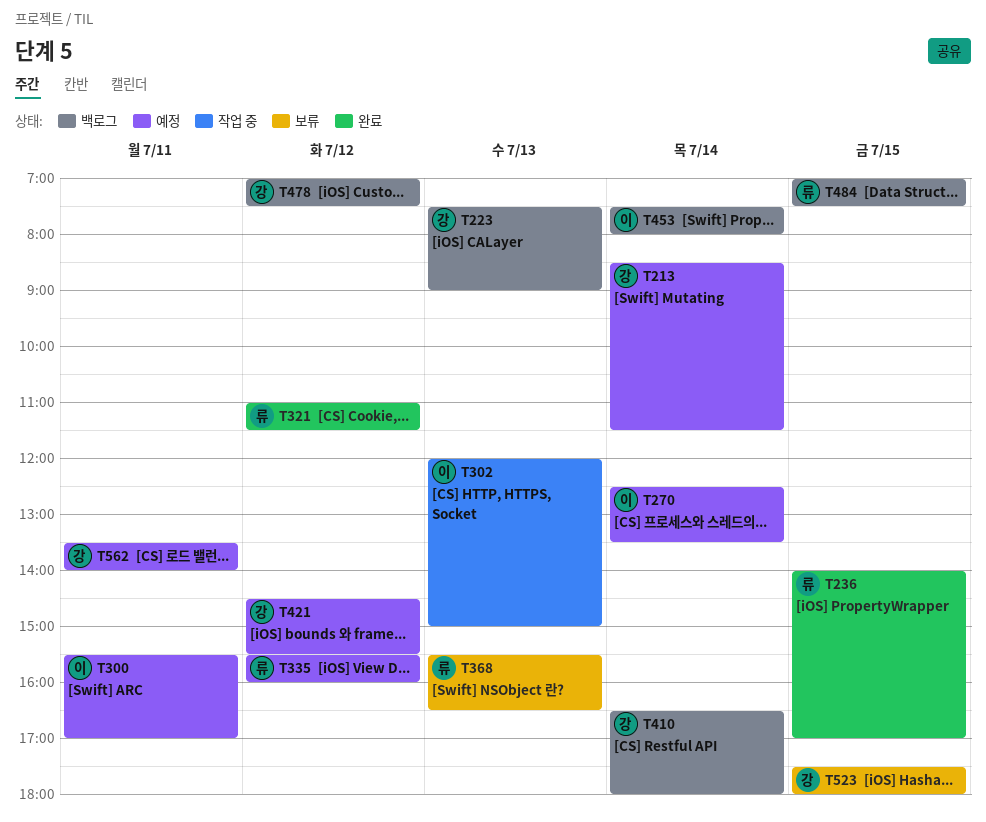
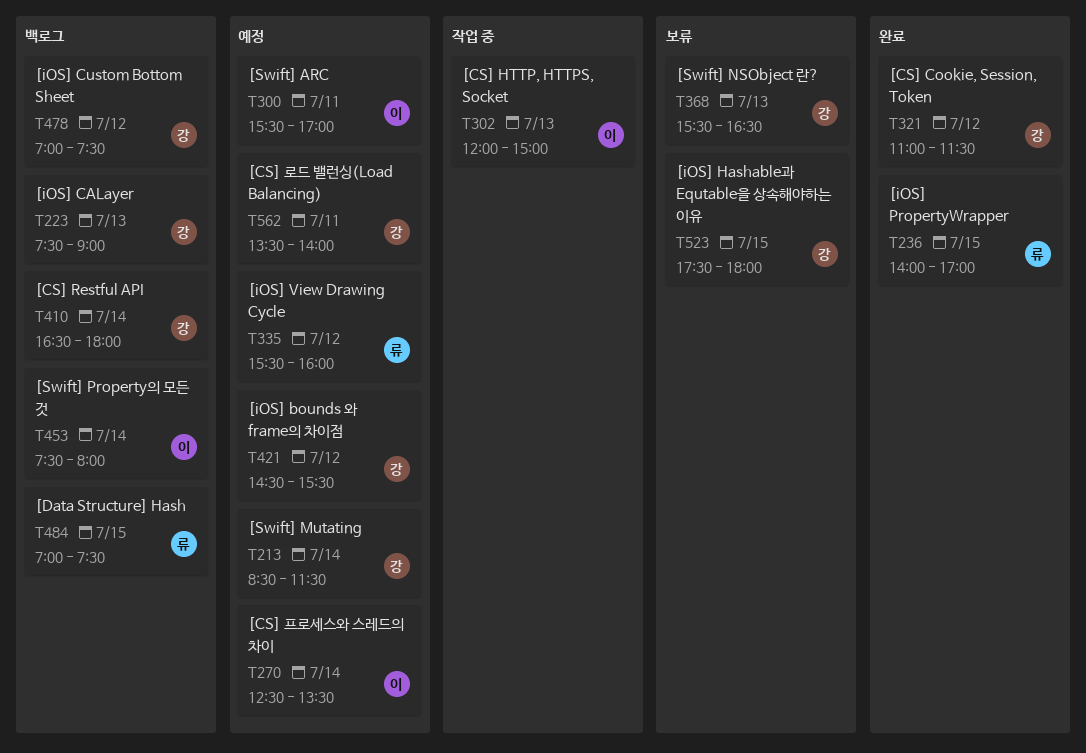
T321, owner: 류 -> 강
T368, owner: 류 -> 강

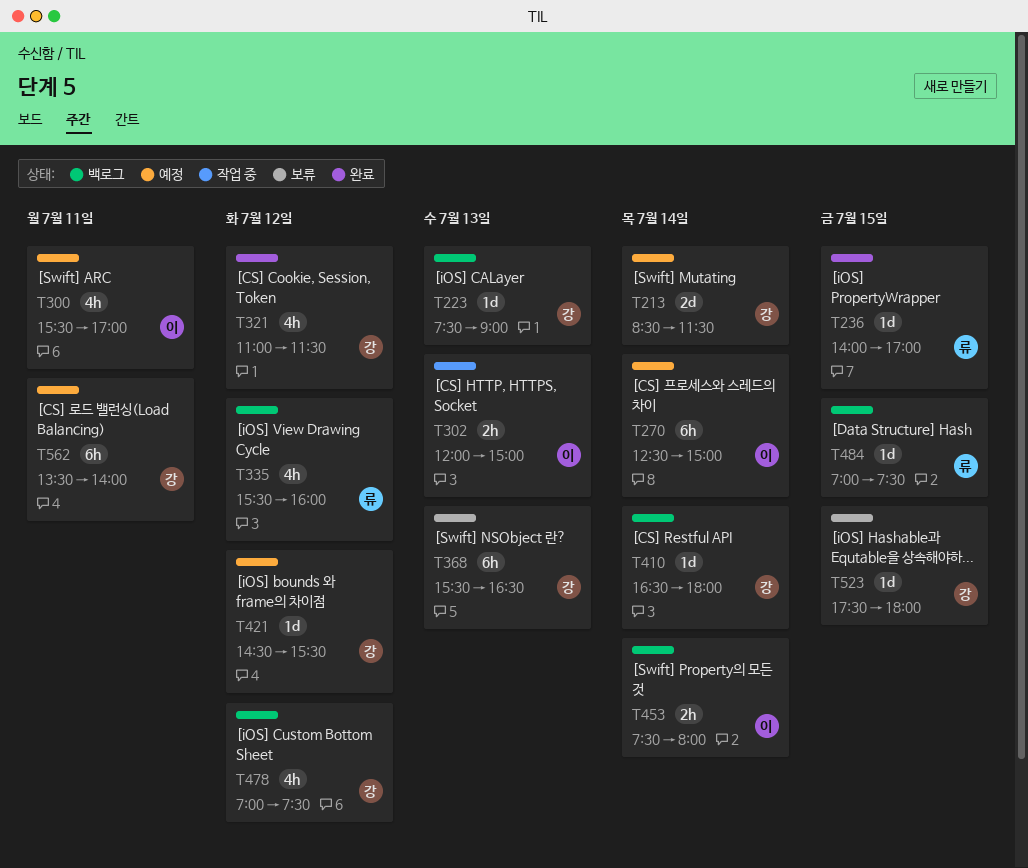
T270, ends: 13:30 -> 15:00
T335, status: 예정 -> 백로그

